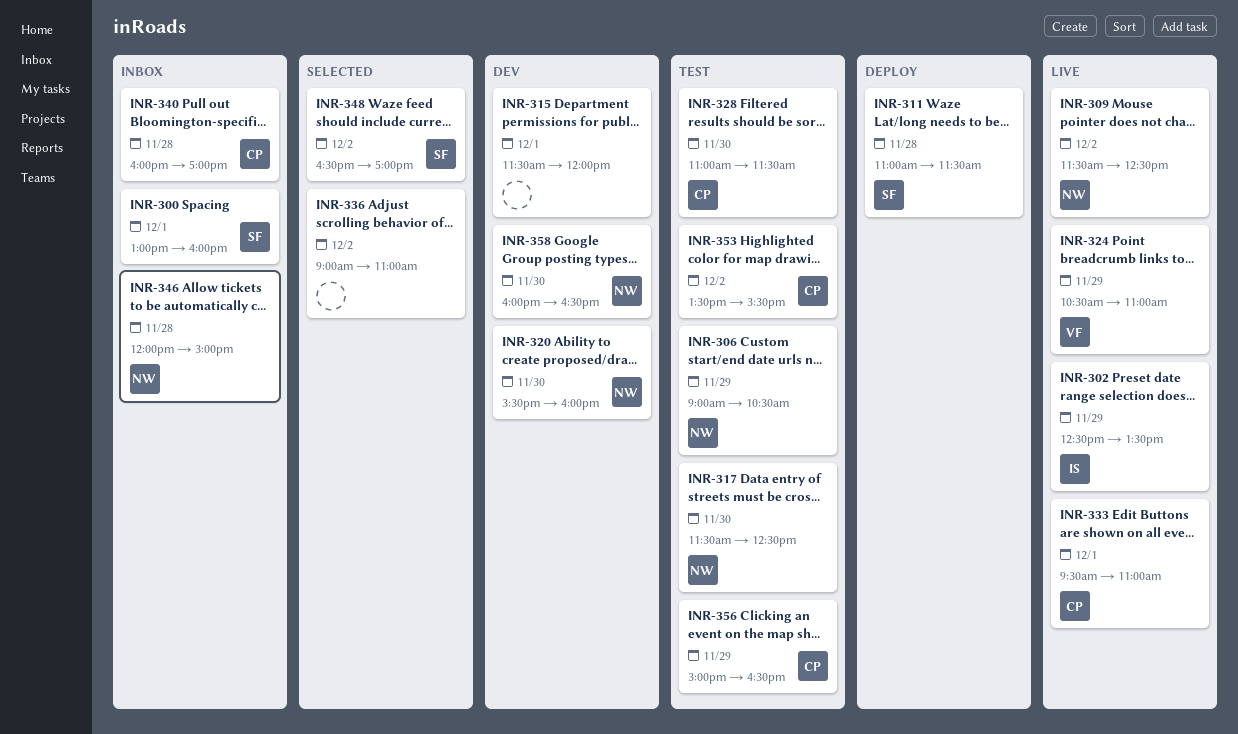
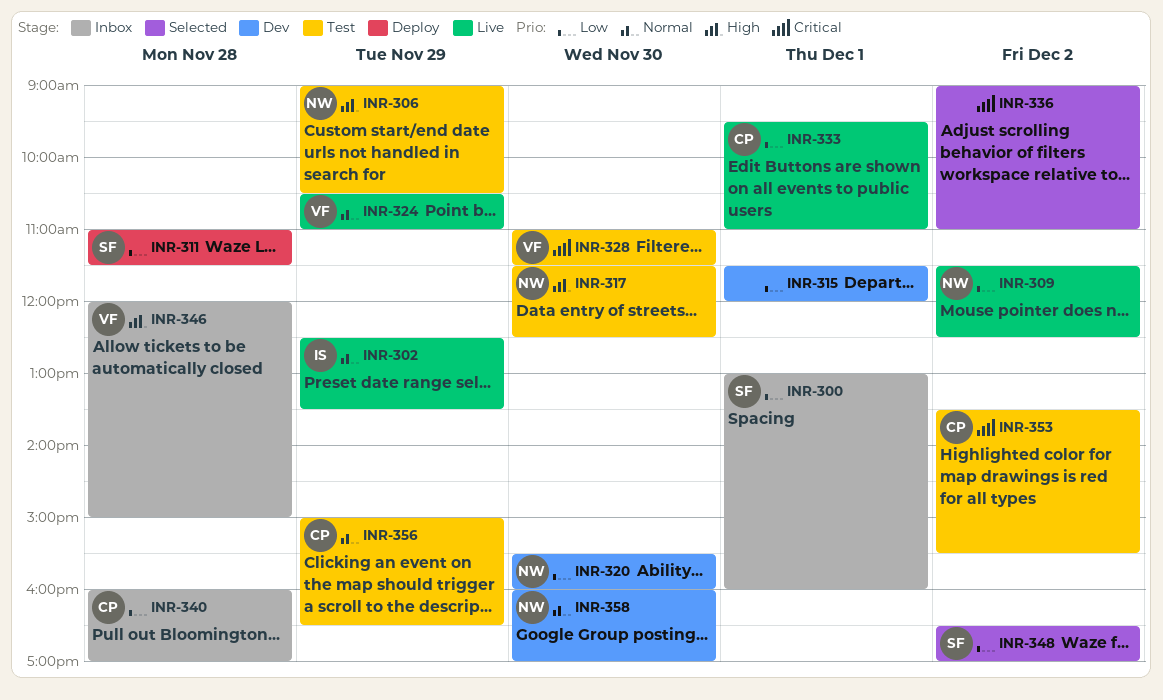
INR-328, owner: CP -> VF
INR-346, owner: NW -> VF
INR-358, ends: 16:30 -> 17:00

